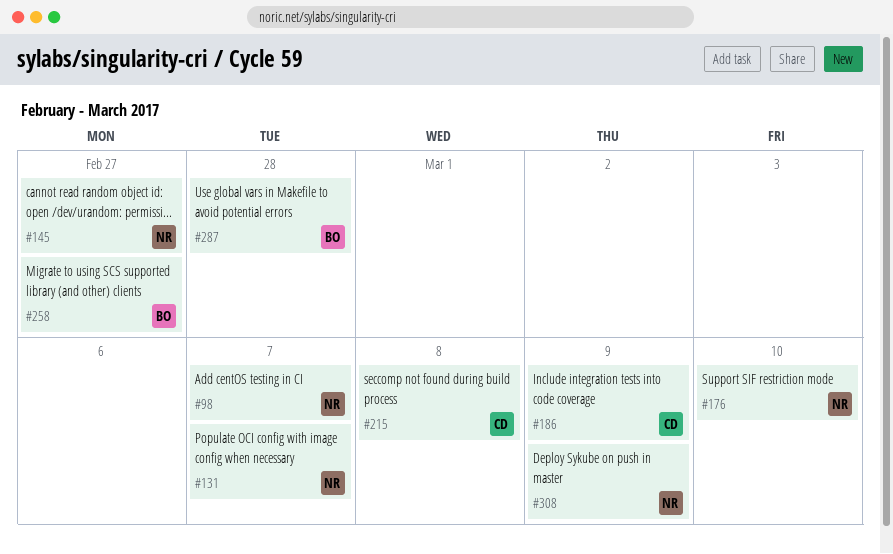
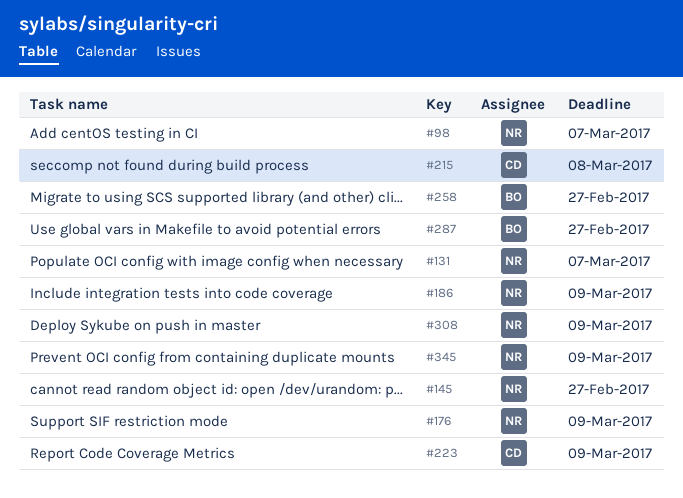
#176, due: Mar 10 -> Mar 9
#186, owner: CD -> NR
#223: none -> present
#287, due: Feb 28 -> Feb 27
#345: none -> present

